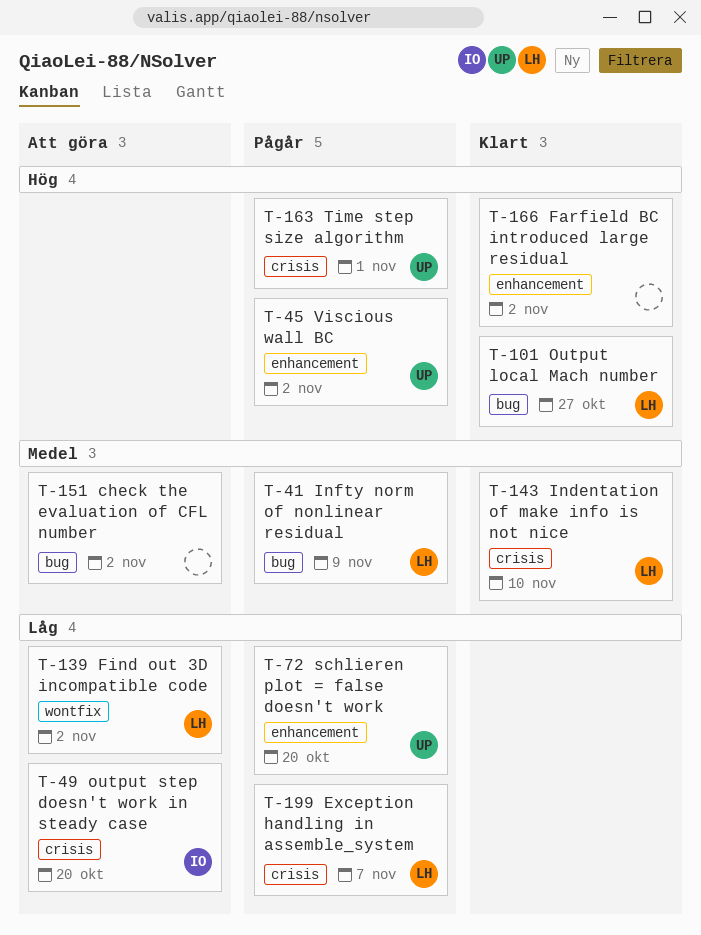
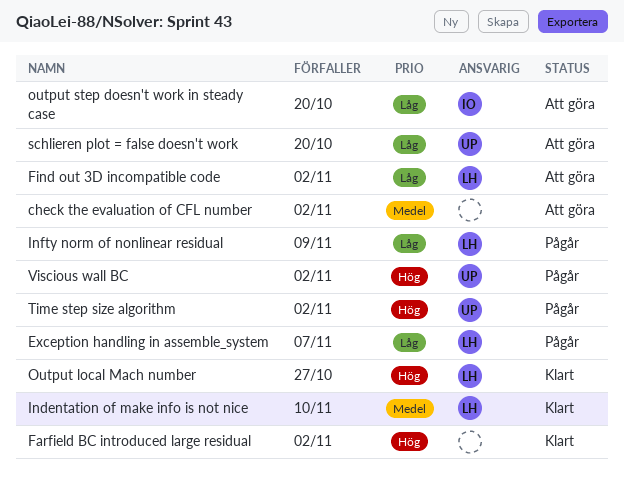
Infty norm of nonlinear residual, priority: Medel -> Låg
schlieren plot = false doesn't work, status: Pågår -> Att göra
Time step size algorithm, due: Nov 1 -> Nov 2

